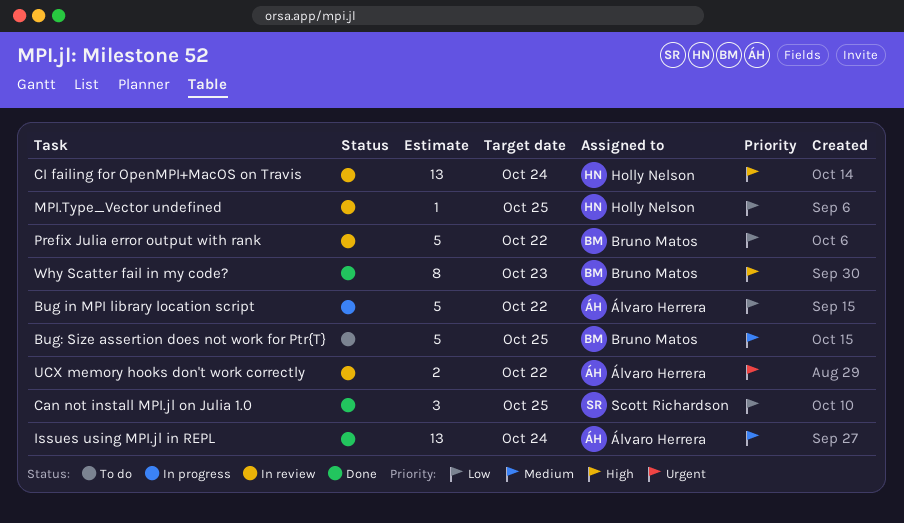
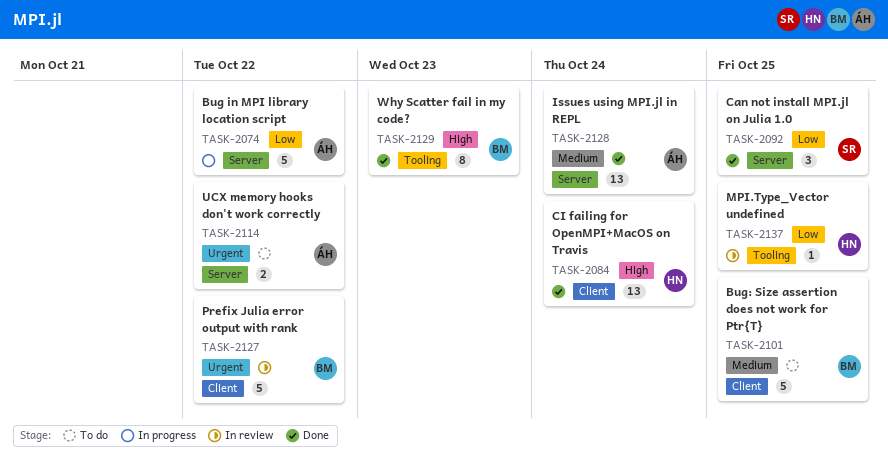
CI failing for OpenMPI+MacOS on Travis, status: In review -> Done
Prefix Julia error output with rank, priority: Low -> Urgent
UCX memory hooks don't work correctly, status: In review -> To do

